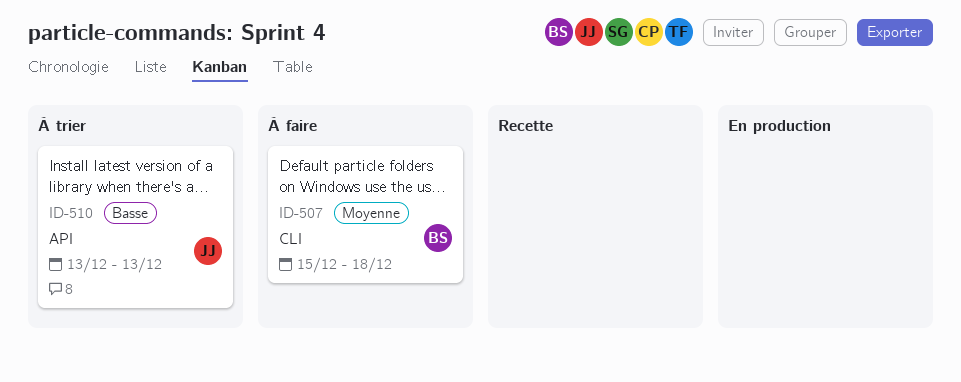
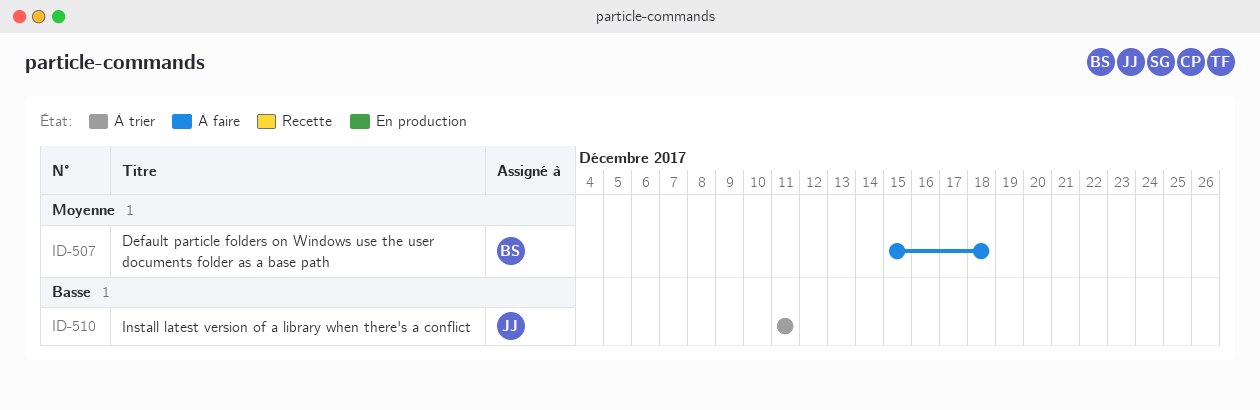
ID-510, start: Dec 13 -> Dec 11
ID-510, due: Dec 13 -> Dec 11

